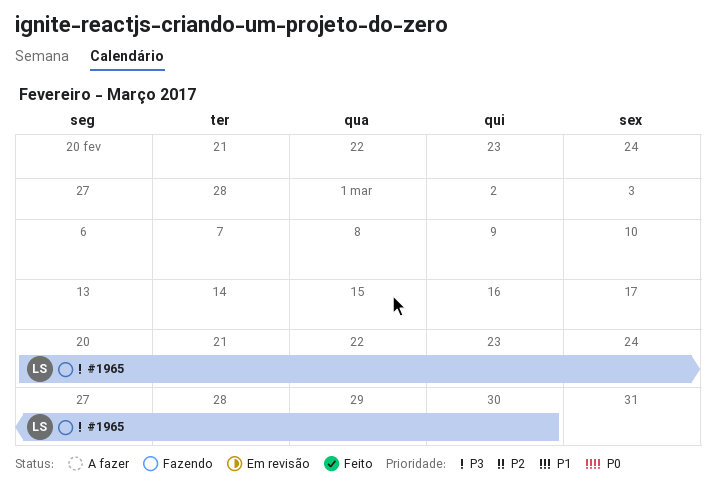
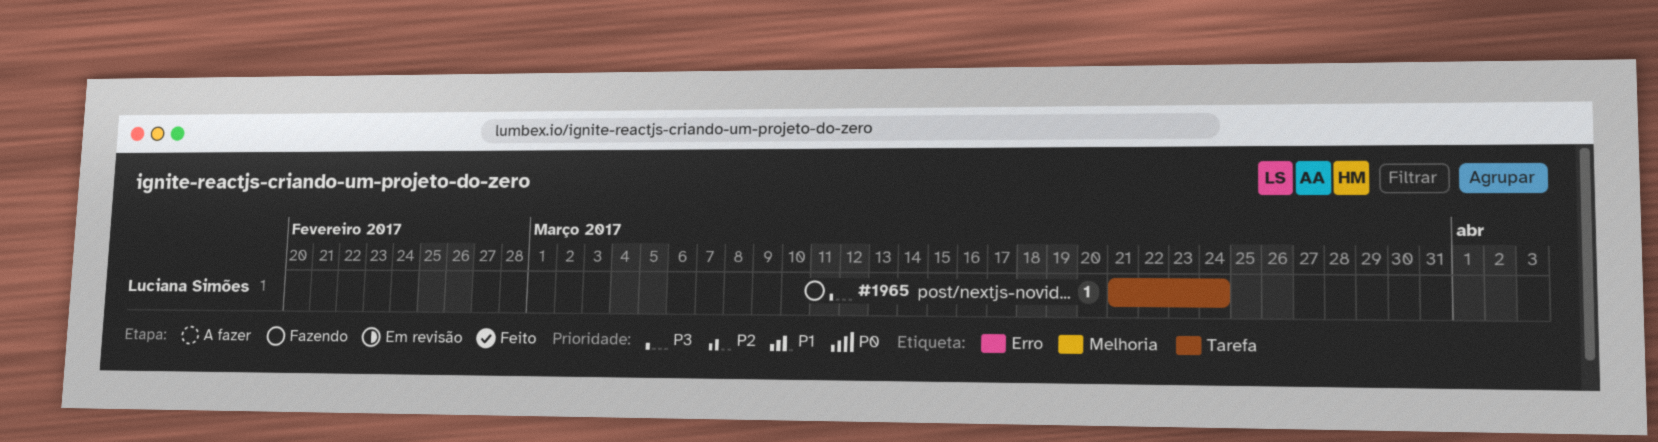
#1965, start: Mar 20 -> Mar 21
#1965, due: Mar 30 -> Mar 24

